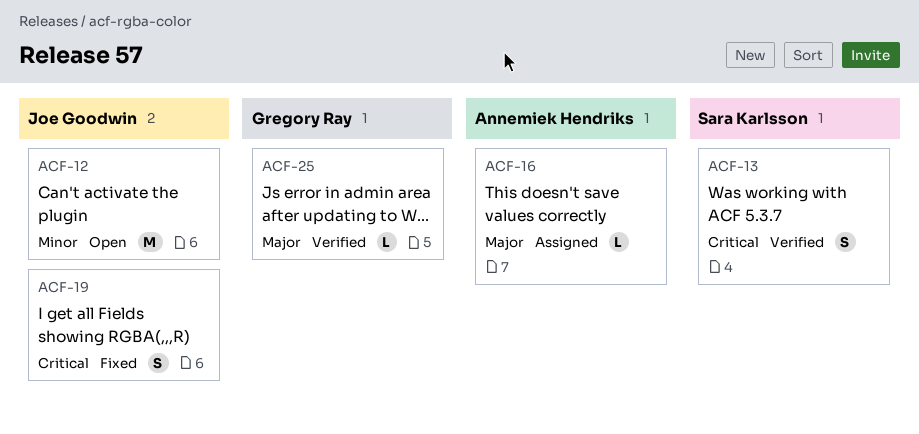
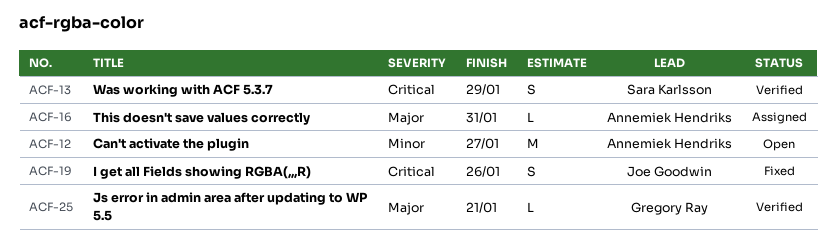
ACF-12, owner: Joe Goodwin -> Annemiek Hendriks

